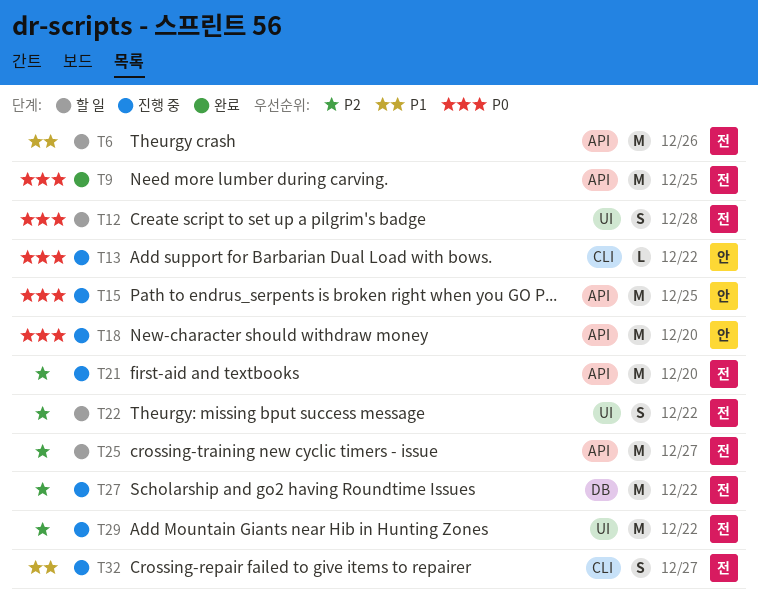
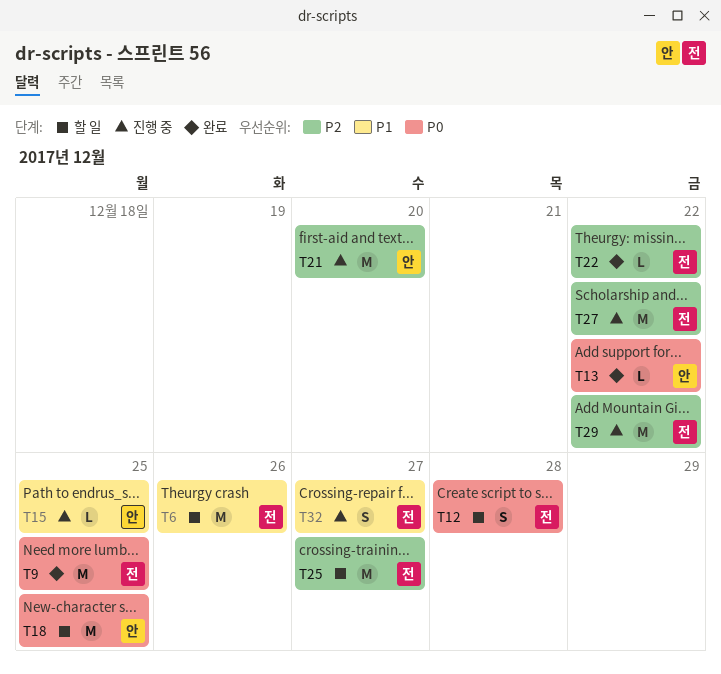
T13, status: 진행 중 -> 완료
T15, priority: P0 -> P1
T15, estimate: M -> L
T18, status: 진행 중 -> 할 일
T18, due: Dec 20 -> Dec 25
T21, owner: 전 -> 안
T22, status: 할 일 -> 완료
T22, estimate: S -> L

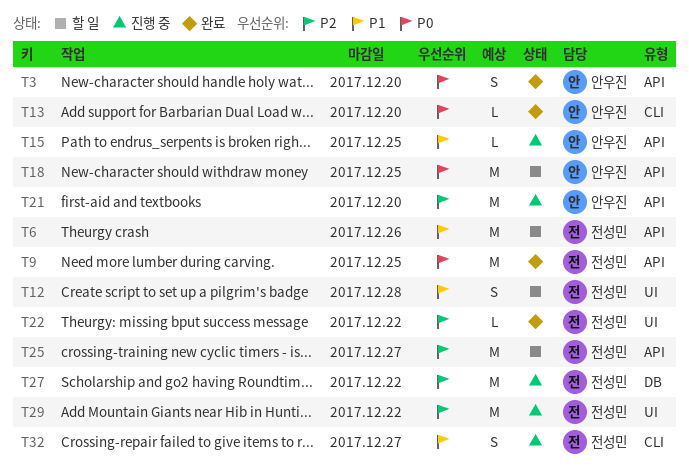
T3: none -> present
T12, priority: P0 -> P1
T13, due: Dec 22 -> Dec 20

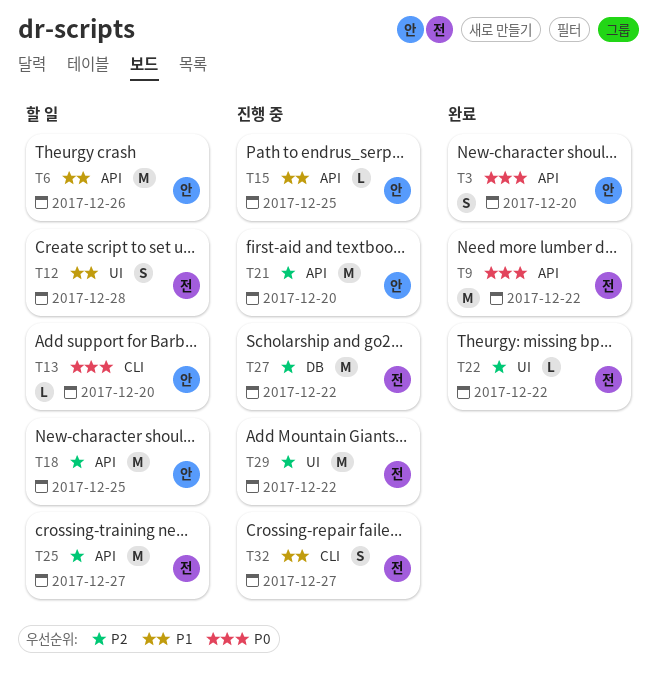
T6, owner: 전성민 -> 안우진
T9, due: Dec 25 -> Dec 22
T13, status: 완료 -> 할 일
T18, priority: P0 -> P2

